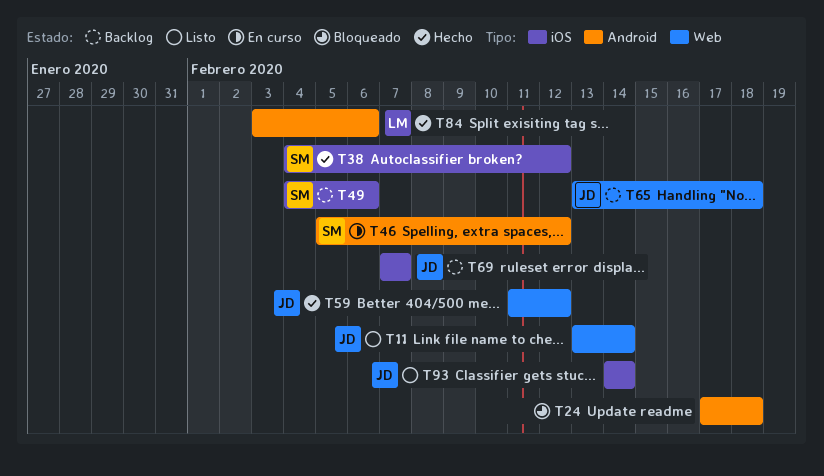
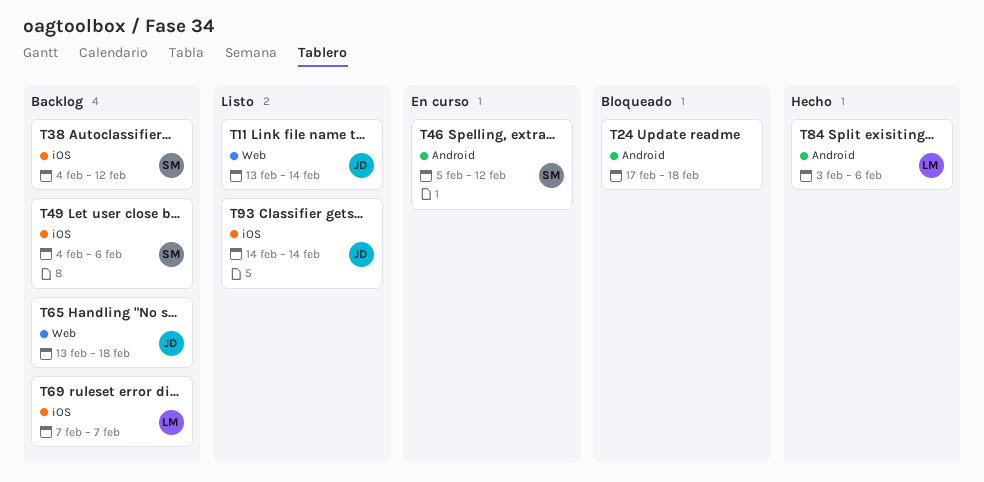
T38, status: Hecho -> Backlog
T59: present -> none
T69, owner: JD -> LM

